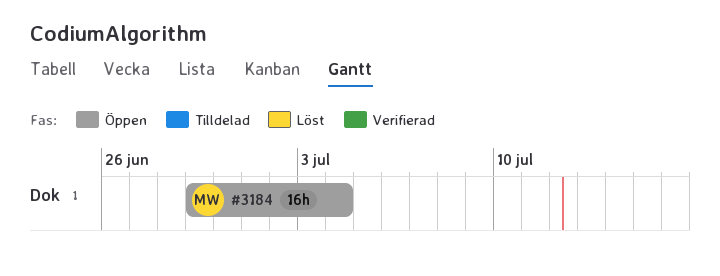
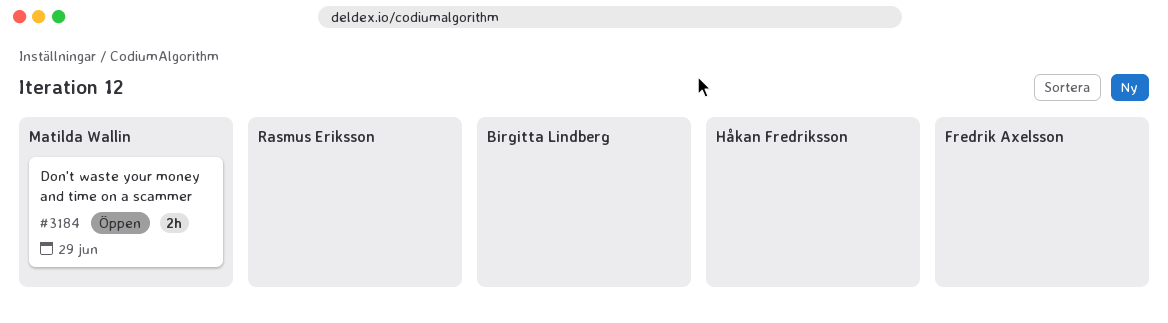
#3184, estimate: 16h -> 2h
#3184, due: Jul 4 -> Jun 29

